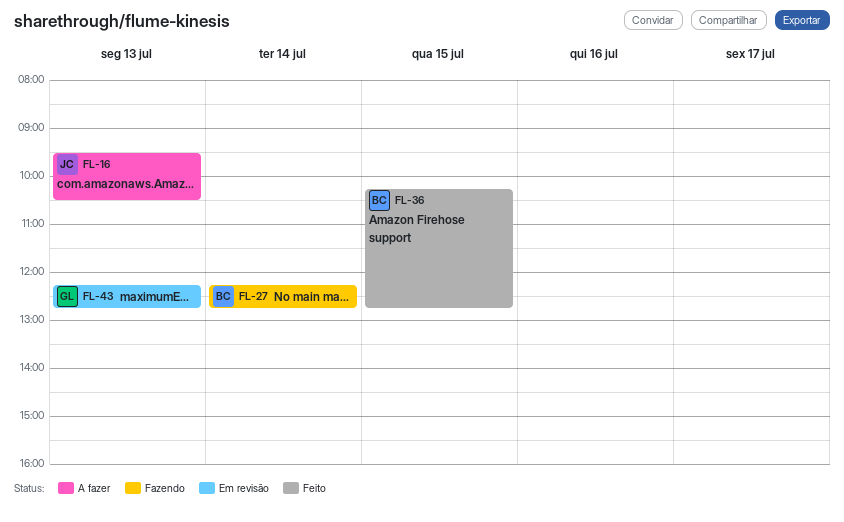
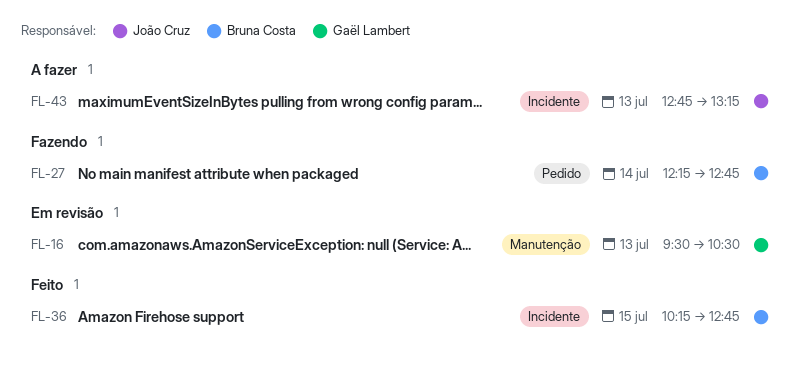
FL-16, status: A fazer -> Em revisão
FL-16, owner: João Cruz -> Gaël Lambert
FL-43, status: Em revisão -> A fazer
FL-43, owner: Gaël Lambert -> João Cruz
FL-43, begins: 12:15 -> 12:45
FL-43, ends: 12:45 -> 13:15

